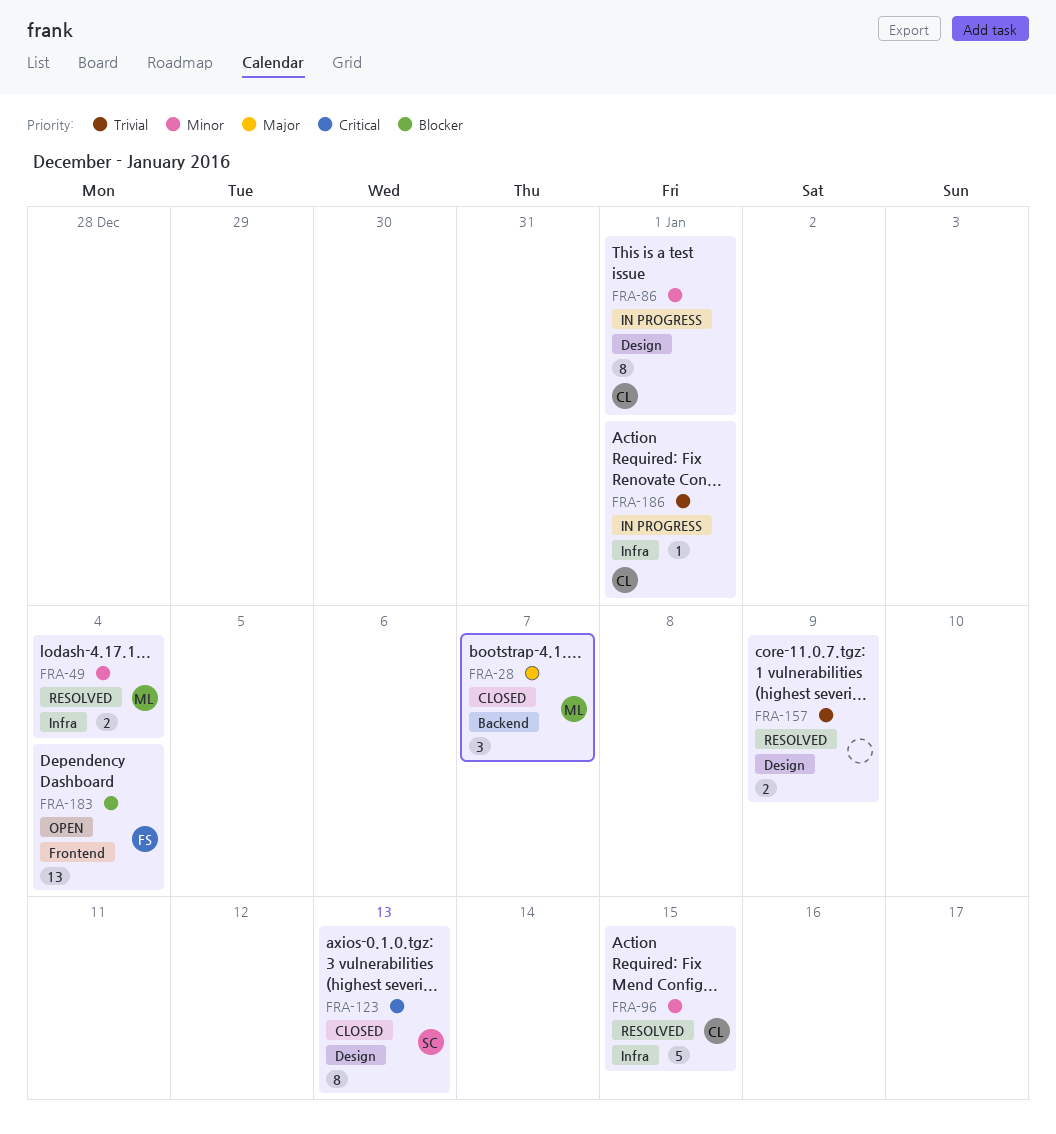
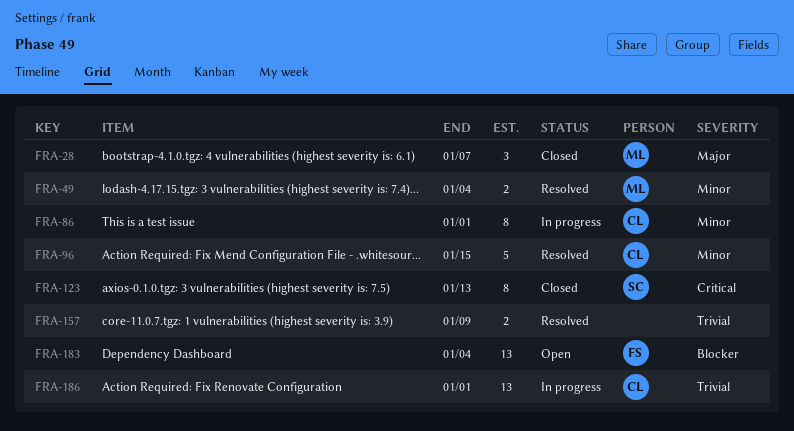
FRA-186, estimate: 1 -> 13

